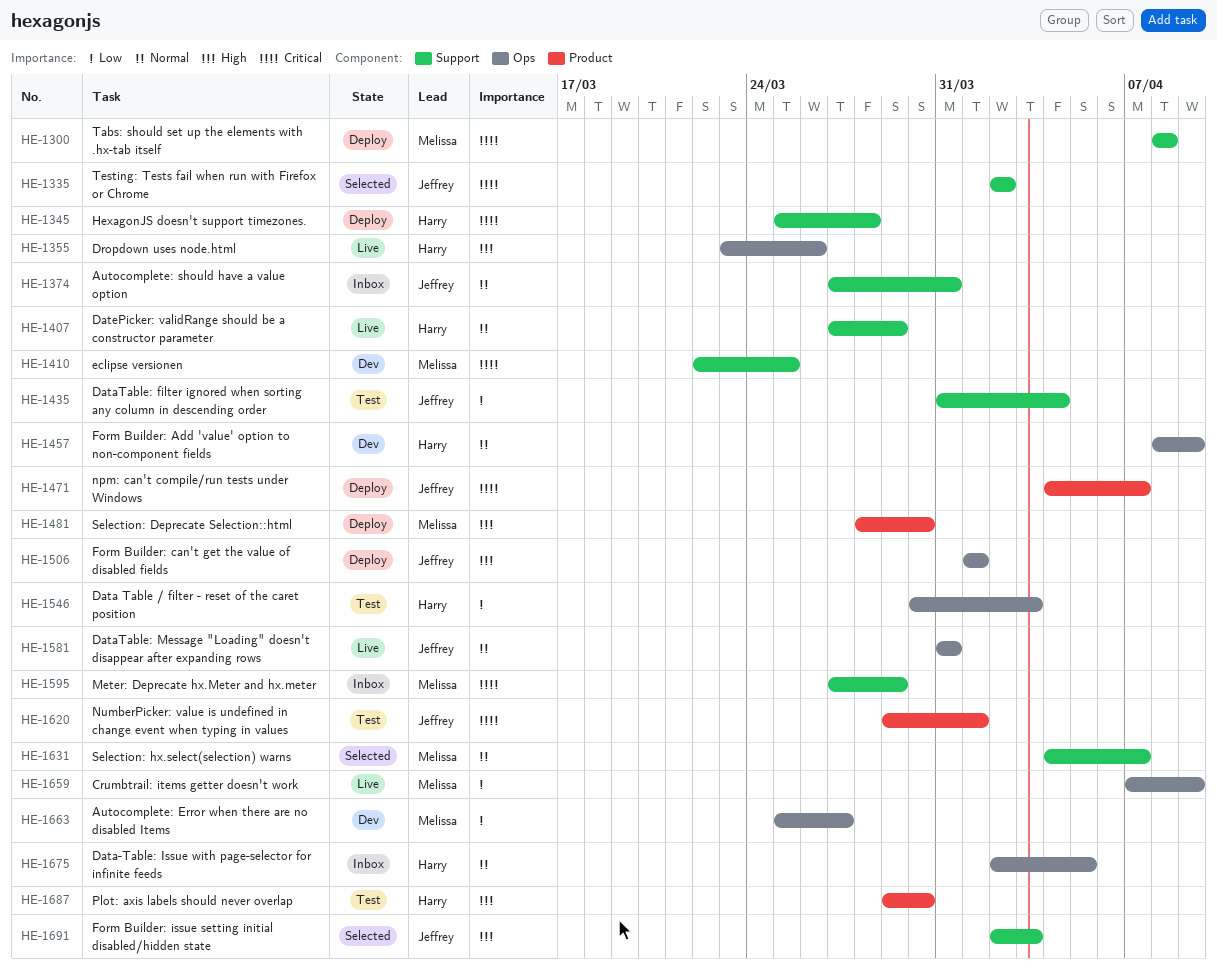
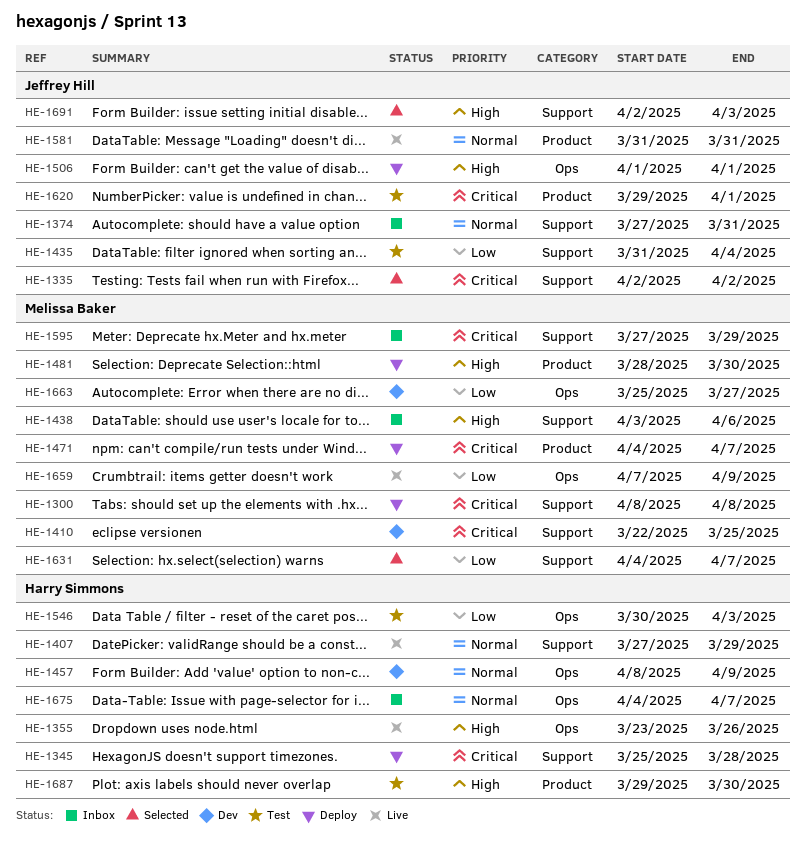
HE-1438: none -> present
HE-1471, owner: Jeffrey Hill -> Melissa Baker
HE-1581, label: Ops -> Product
HE-1631, priority: Normal -> Low
HE-1675, start: Apr 2 -> Apr 4
HE-1675, due: Apr 5 -> Apr 7

